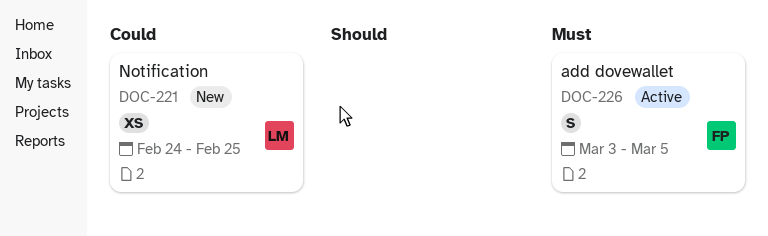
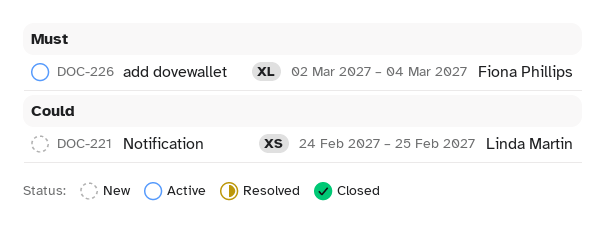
DOC-226, estimate: S -> XL
DOC-226, start: Mar 3 -> Mar 2
DOC-226, due: Mar 5 -> Mar 4

